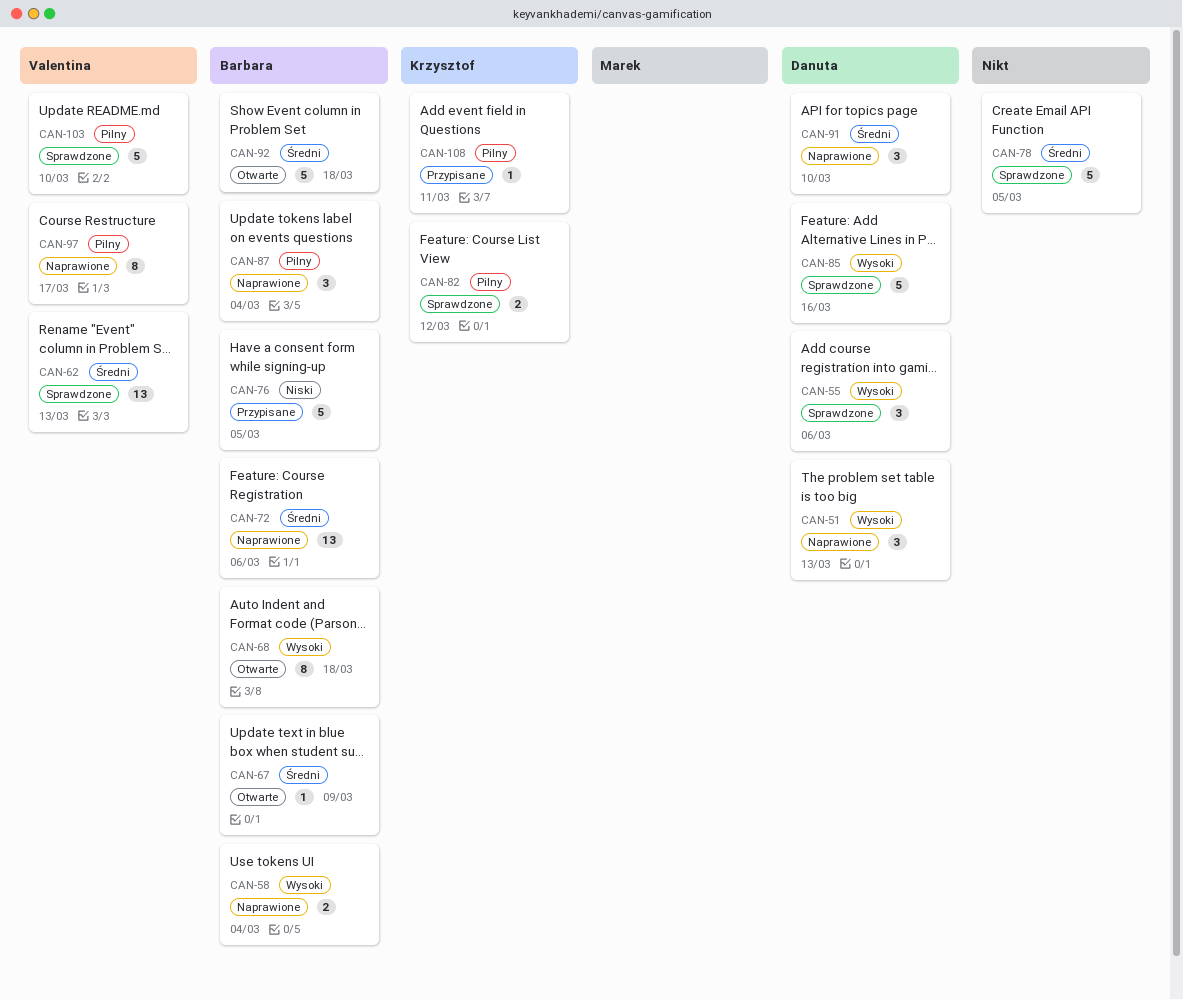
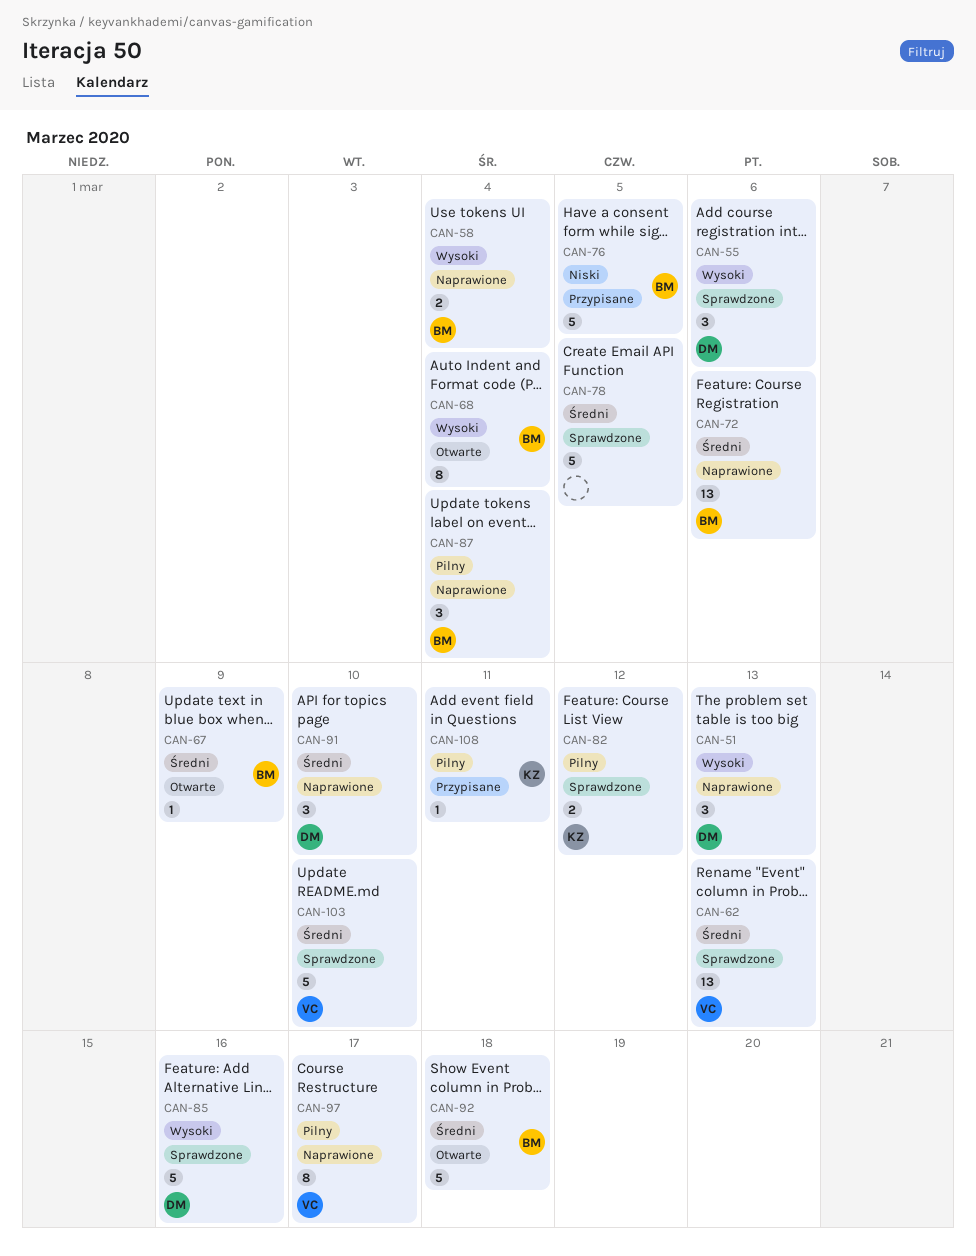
CAN-68, due: Mar 18 -> Mar 4
CAN-103, priority: Pilny -> Średni

